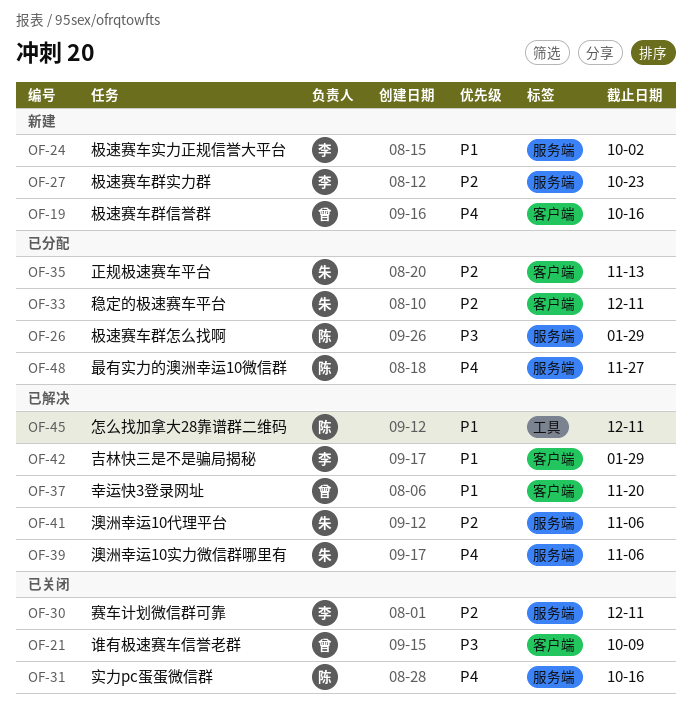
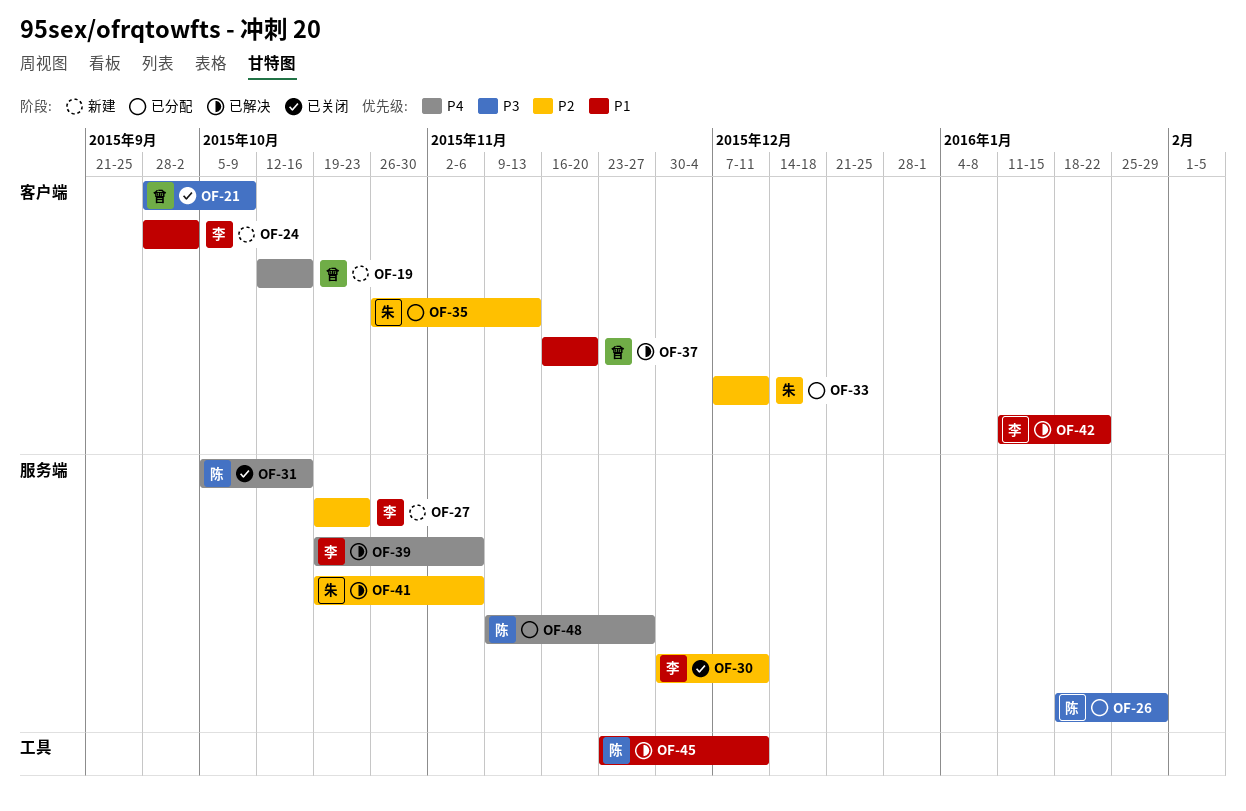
OF-24, label: 服务端 -> 客户端
OF-39, owner: 朱 -> 李
OF-42, due: Jan 29 -> Jan 22

